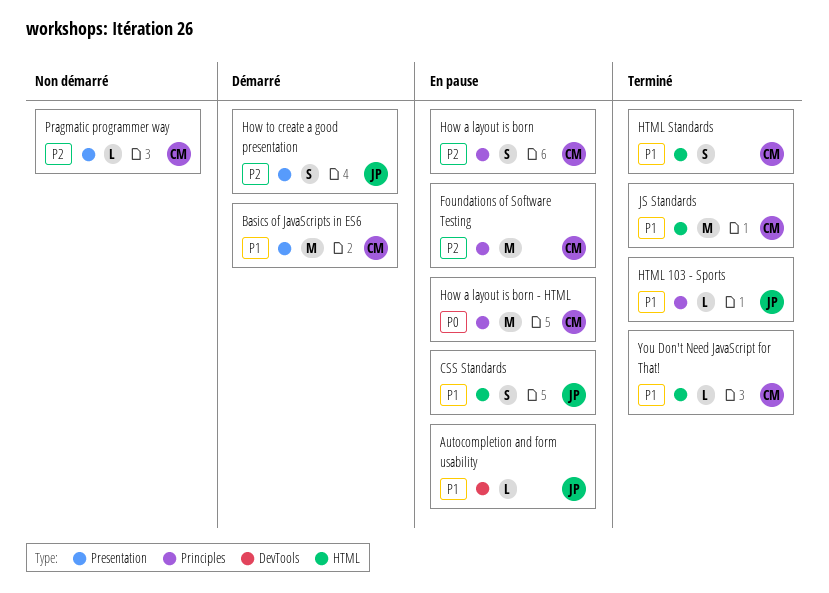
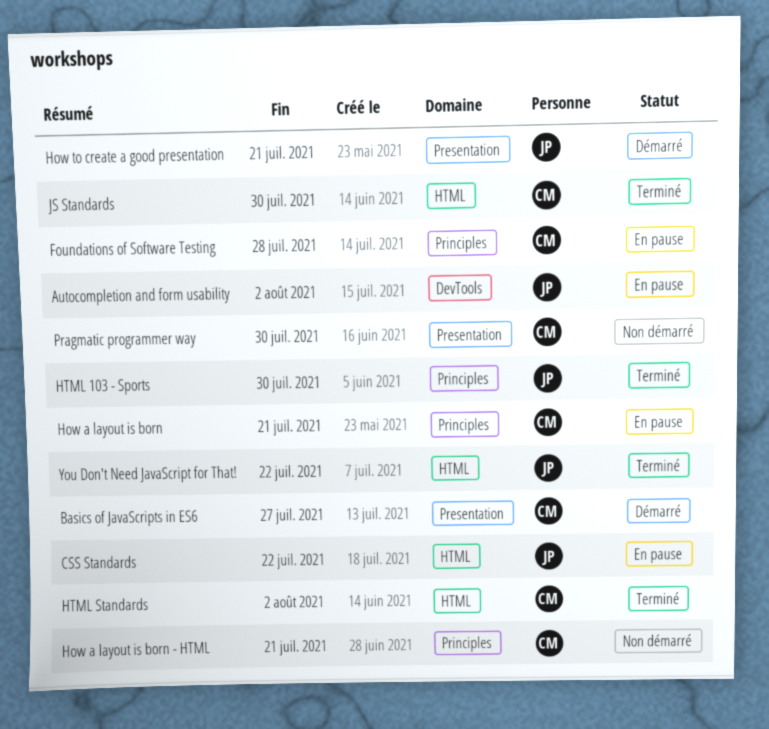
How a layout is born - HTML, status: En pause -> Non démarré
You Don't Need JavaScript for That!, owner: CM -> JP

